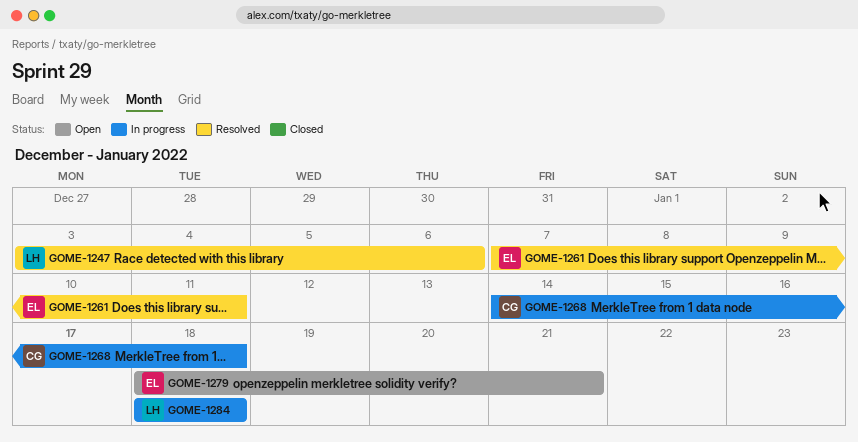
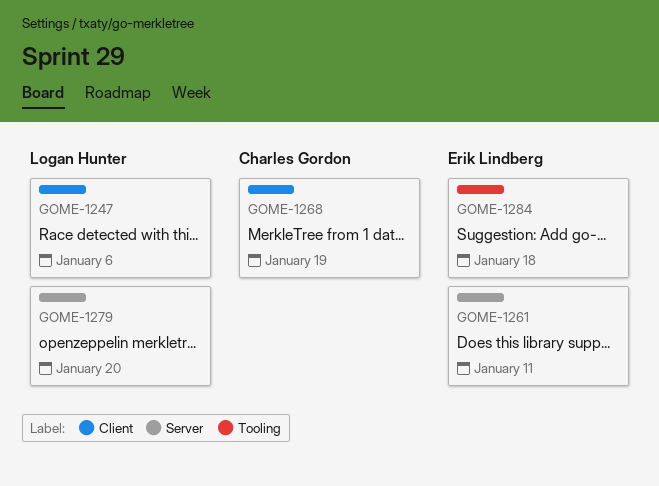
GOME-1268, due: Jan 18 -> Jan 19
GOME-1279, owner: Erik Lindberg -> Logan Hunter
GOME-1279, due: Jan 21 -> Jan 20
GOME-1284, owner: Logan Hunter -> Erik Lindberg

